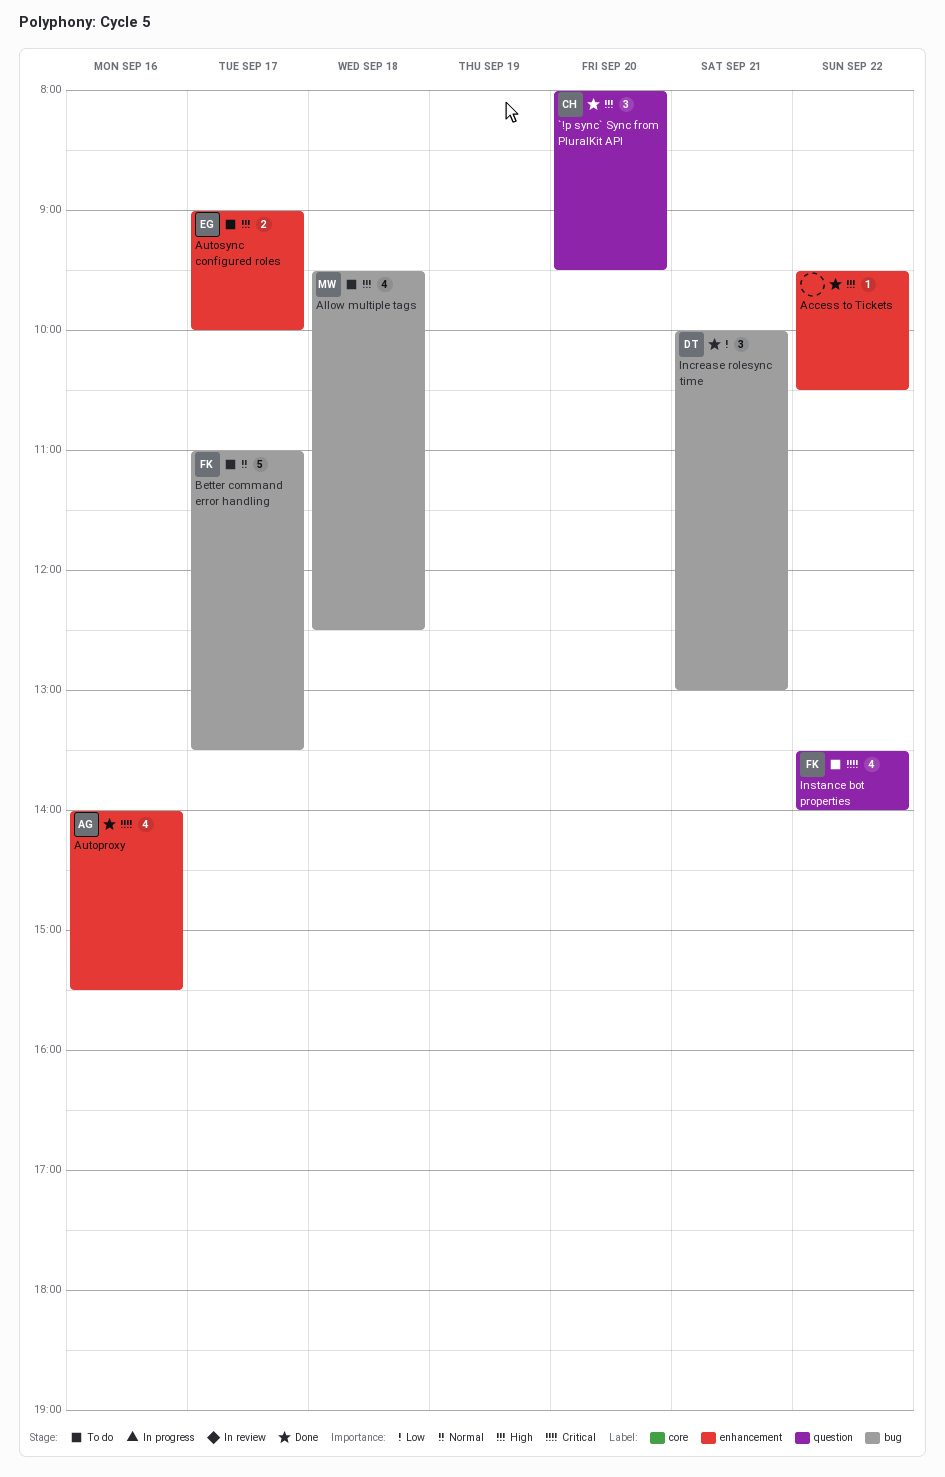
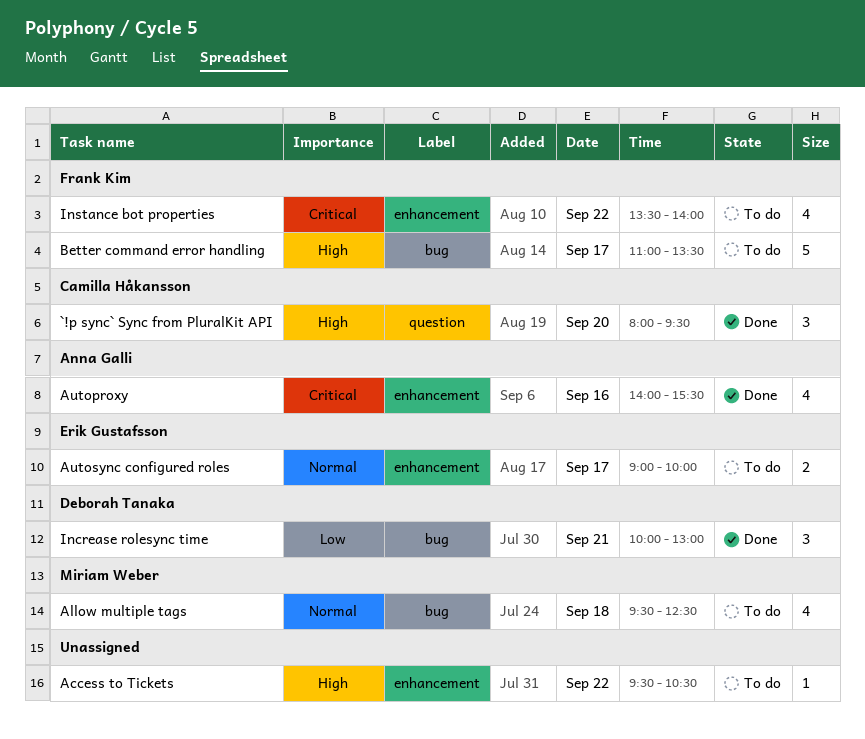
Access to Tickets, status: Done -> To do
Allow multiple tags, priority: High -> Normal
Autosync configured roles, priority: High -> Normal
Better command error handling, priority: Normal -> High
Instance bot properties, label: question -> enhancement

